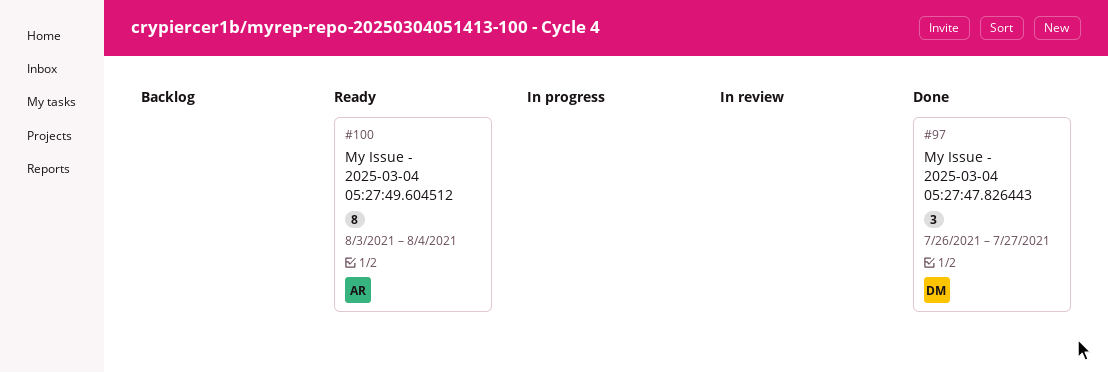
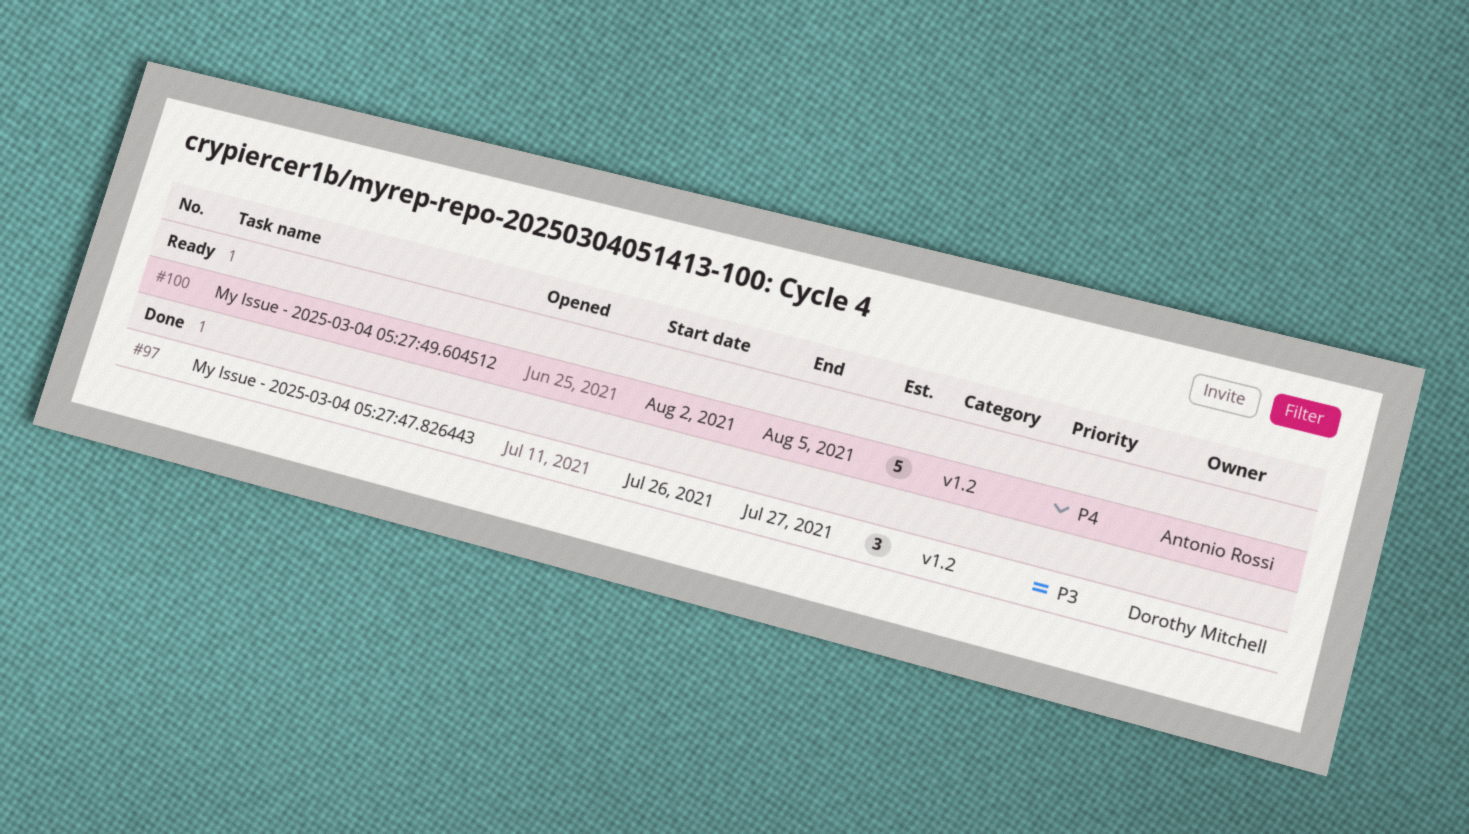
#100, estimate: 8 -> 5
#100, start: Aug 3 -> Aug 2
#100, due: Aug 4 -> Aug 5

